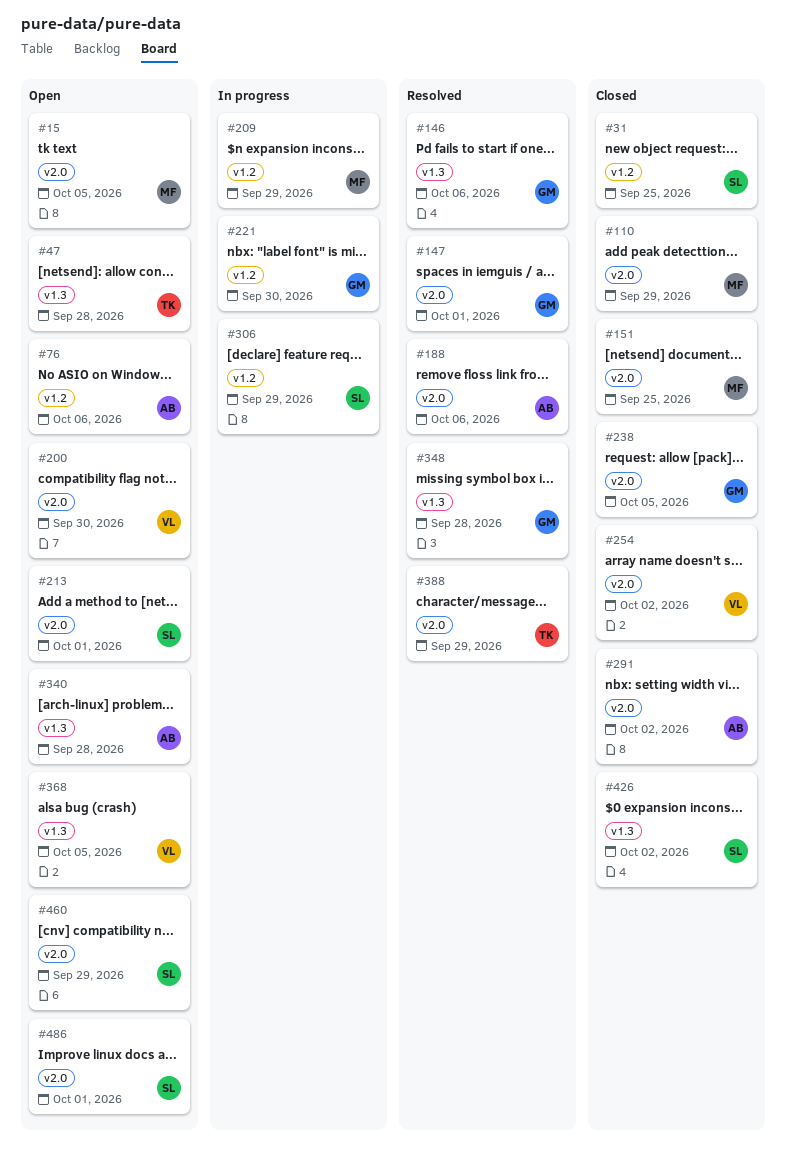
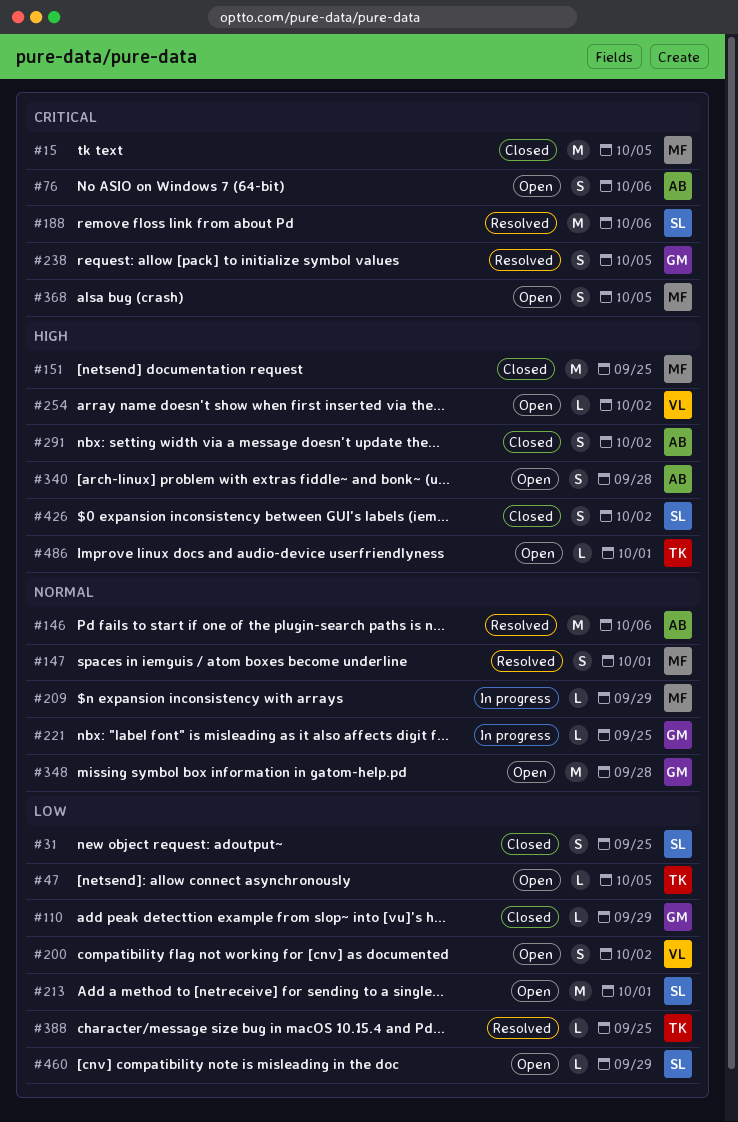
#15, status: Open -> Closed
#47, due: Sep 28 -> Oct 5
#110, owner: MF -> GM
#146, owner: GM -> AB
#147, owner: GM -> MF
#188, owner: AB -> SL
#200, due: Sep 30 -> Oct 2
#221, due: Sep 30 -> Sep 25
#238, status: Closed -> Resolved
#254, status: Closed -> Open
#306: present -> none
#348, status: Resolved -> Open
#368, owner: VL -> MF
#388, due: Sep 29 -> Sep 25
#486, owner: SL -> TK

